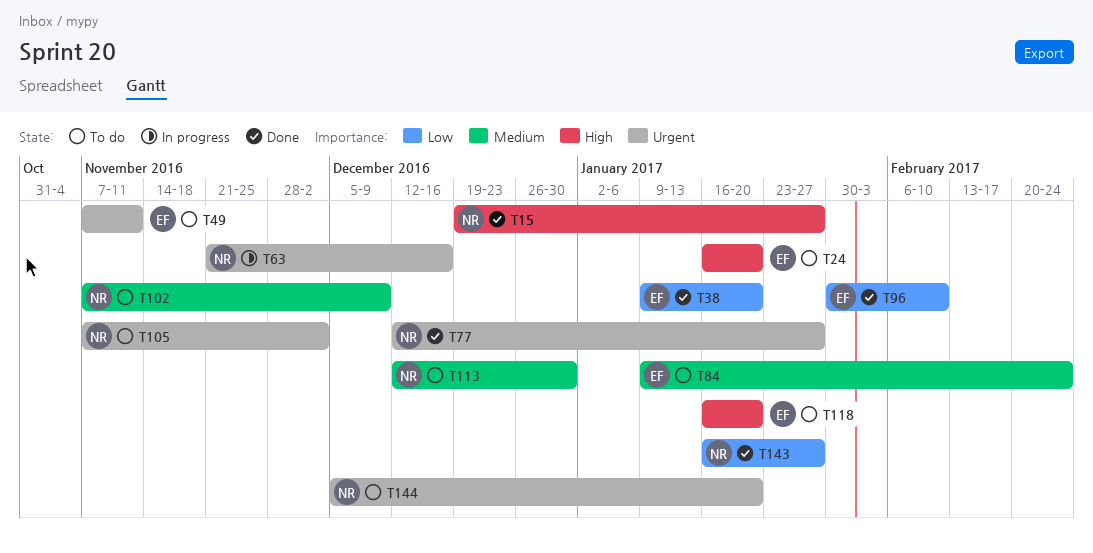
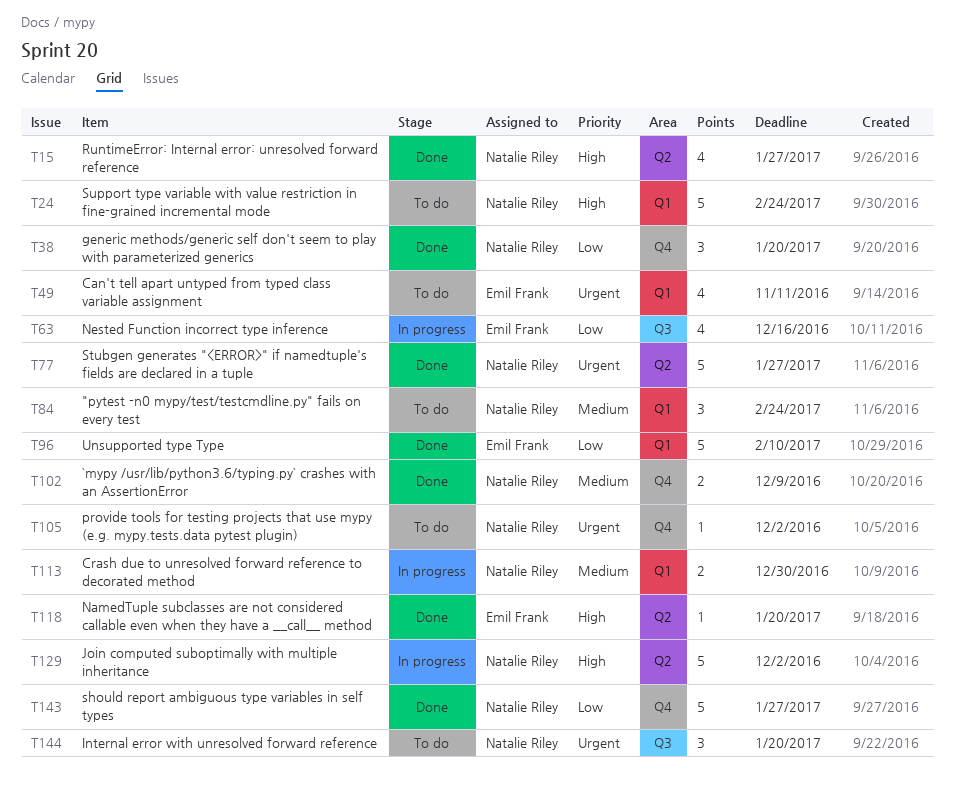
T24, owner: Emil Frank -> Natalie Riley
T24, due: Jan 20 -> Feb 24
T38, owner: Emil Frank -> Natalie Riley
T63, owner: Natalie Riley -> Emil Frank
T63, priority: Urgent -> Low
T84, owner: Emil Frank -> Natalie Riley
T102, status: To do -> Done
T113, status: To do -> In progress
T118, status: To do -> Done
T129: none -> present

